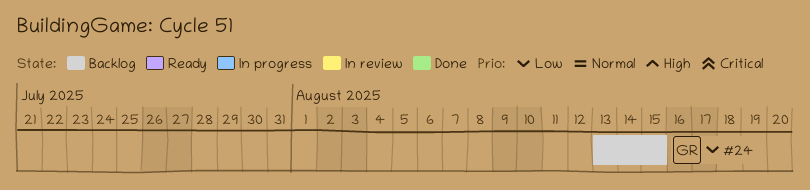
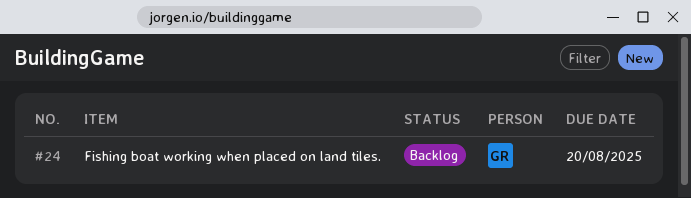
#24, due: Aug 15 -> Aug 20

